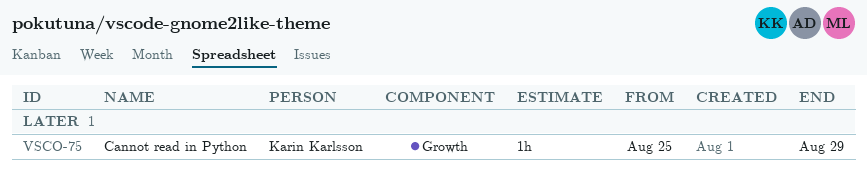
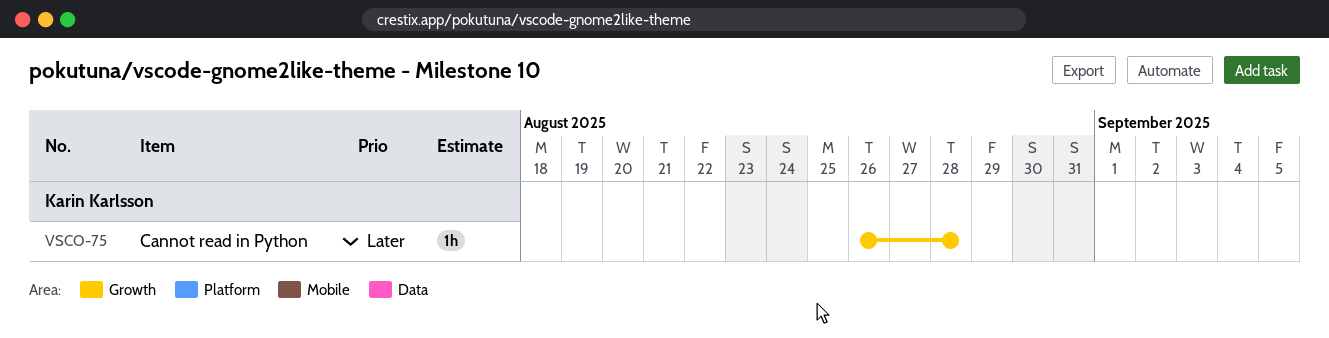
VSCO-75, start: Aug 25 -> Aug 26
VSCO-75, due: Aug 29 -> Aug 28

